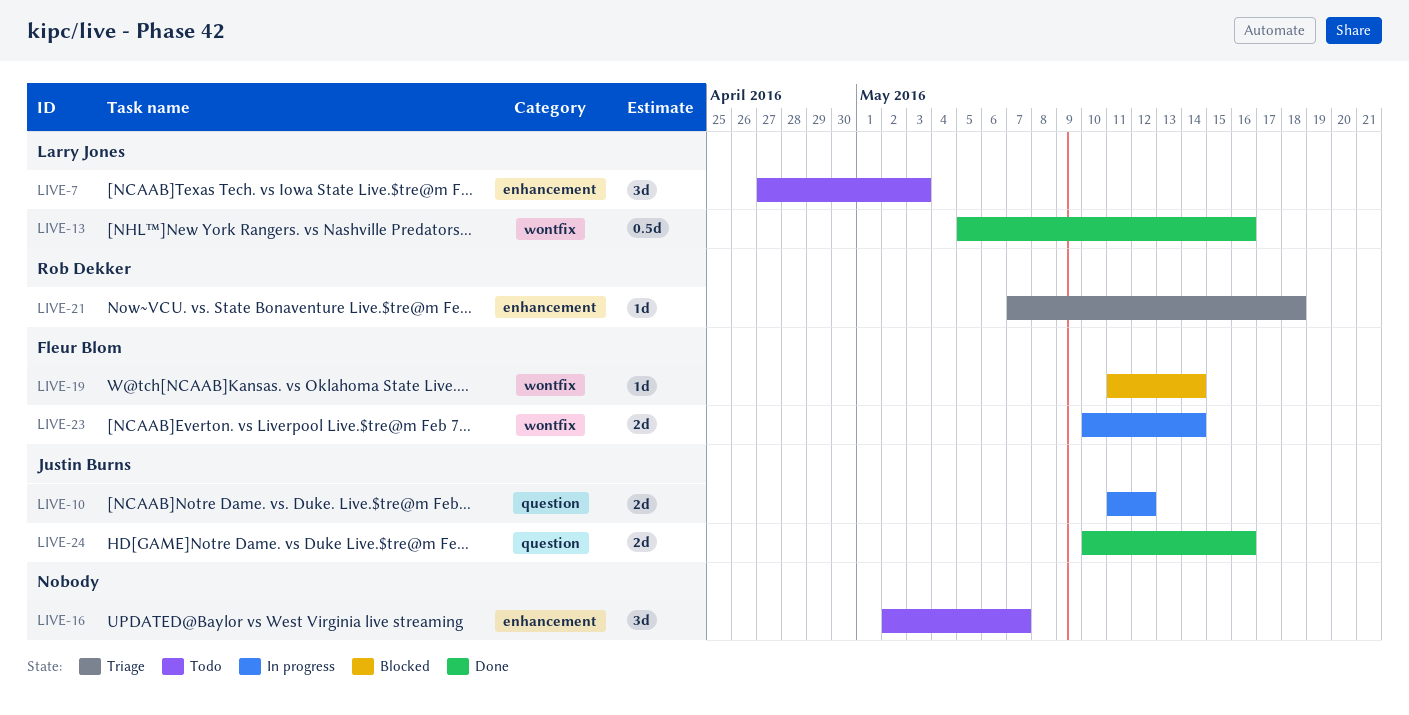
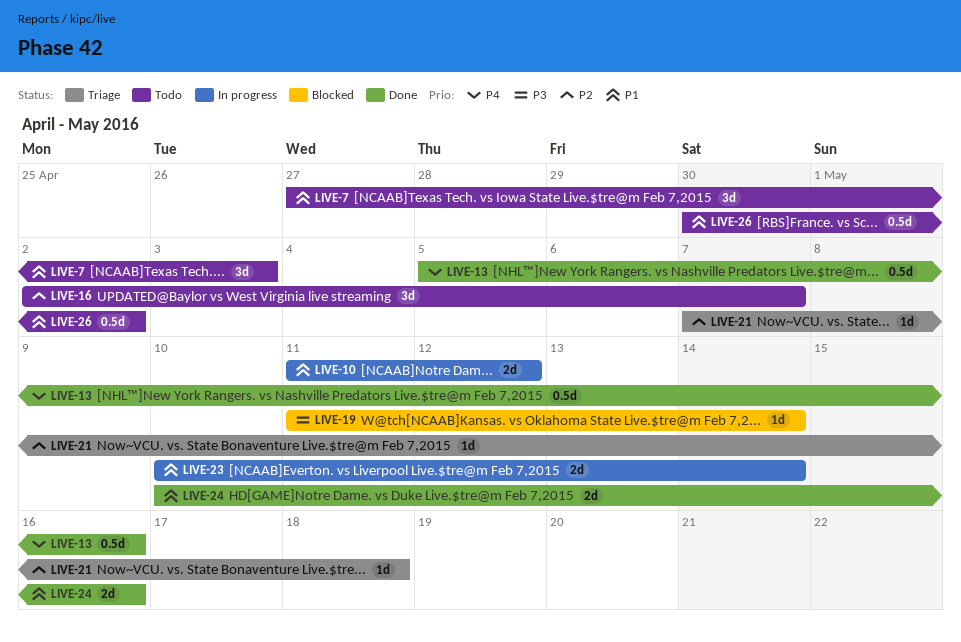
LIVE-26: none -> present

